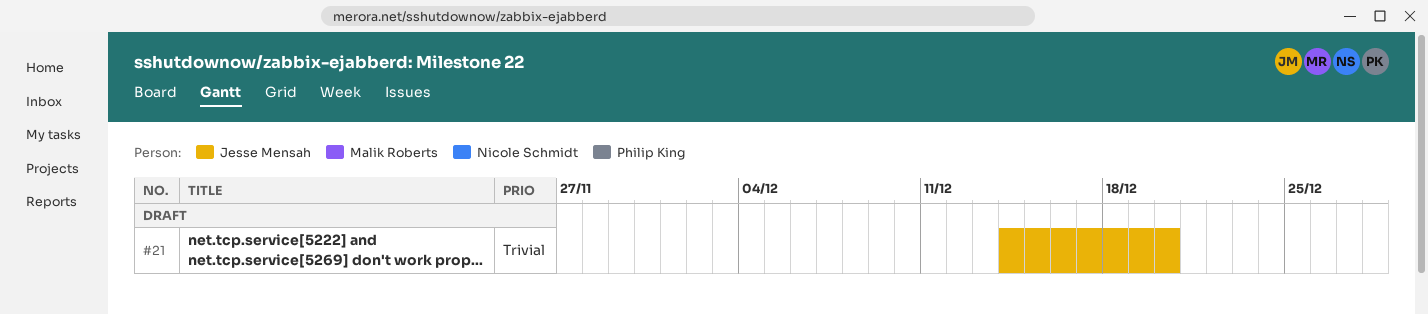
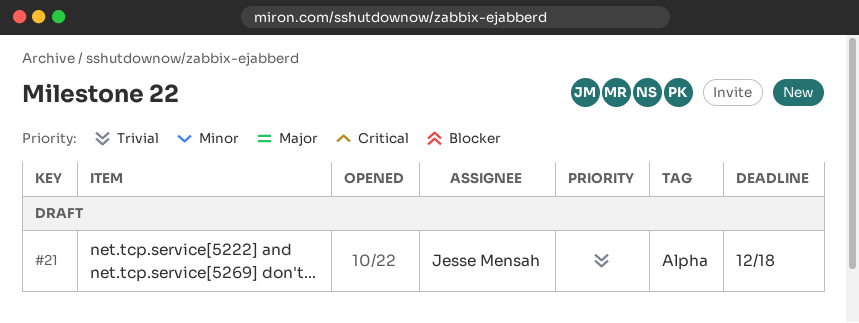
#21, due: Dec 20 -> Dec 18

